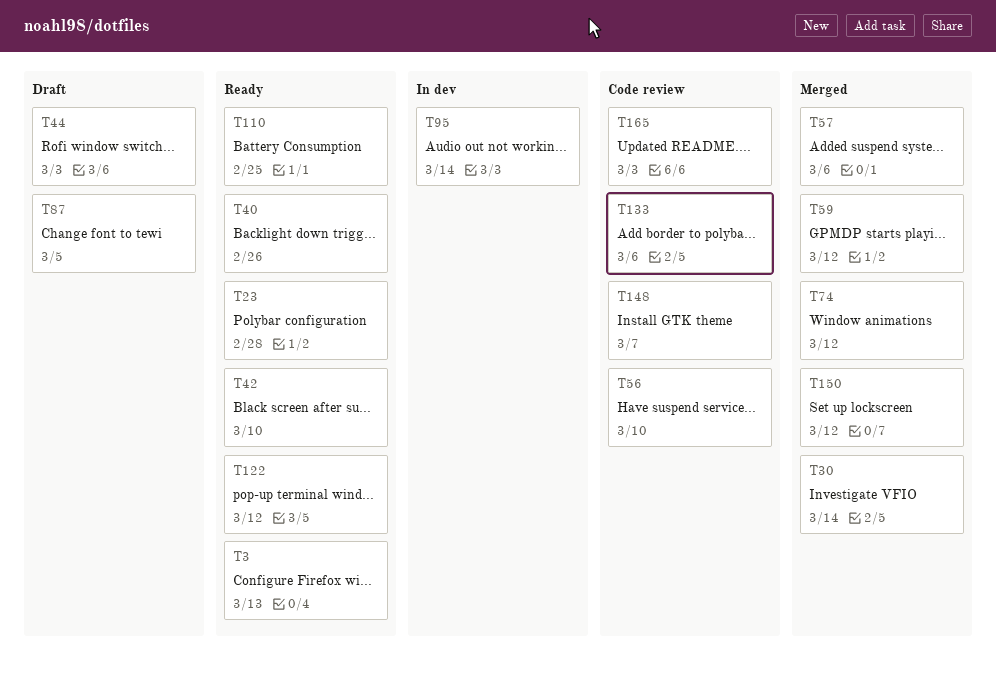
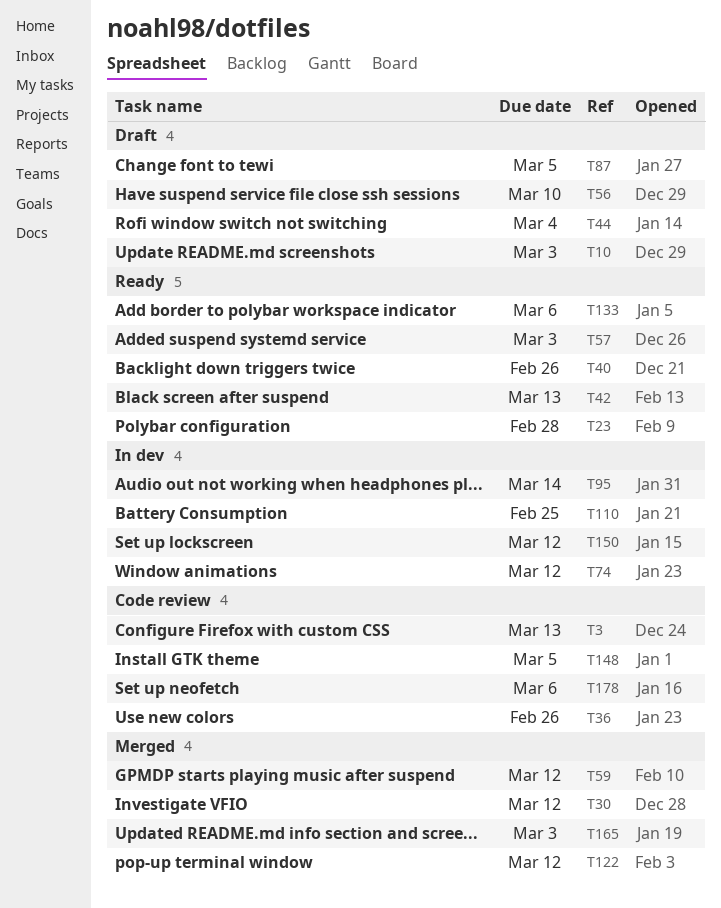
T3, status: Ready -> Code review
T10: none -> present
T30, due: Mar 14 -> Mar 12
T36: none -> present
T42, due: Mar 10 -> Mar 13
T44, due: Mar 3 -> Mar 4
T56, status: Code review -> Draft
T57, status: Merged -> Ready
T57, due: Mar 6 -> Mar 3
T74, status: Merged -> In dev
T110, status: Ready -> In dev
T122, status: Ready -> Merged
T133, status: Code review -> Ready
T148, due: Mar 7 -> Mar 5
T150, status: Merged -> In dev
T165, status: Code review -> Merged
T178: none -> present

